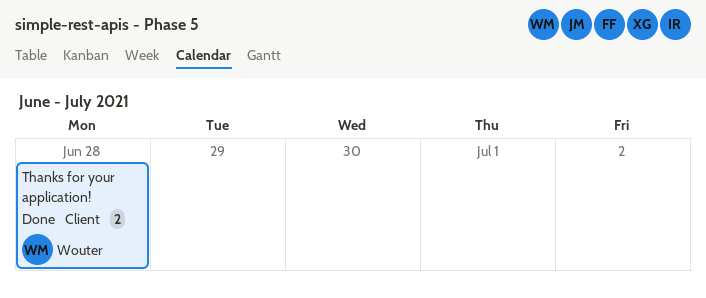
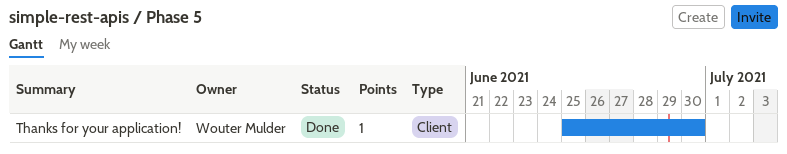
Thanks for your application!, estimate: 2 -> 1
Thanks for your application!, due: Jun 28 -> Jun 30

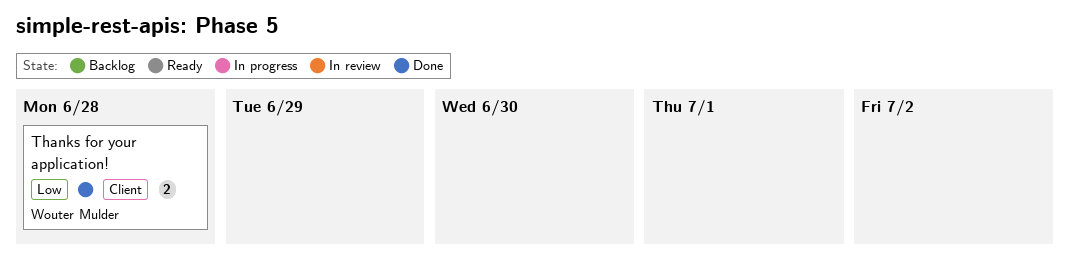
Thanks for your application!, estimate: 1 -> 2
Thanks for your application!, due: Jun 30 -> Jun 28

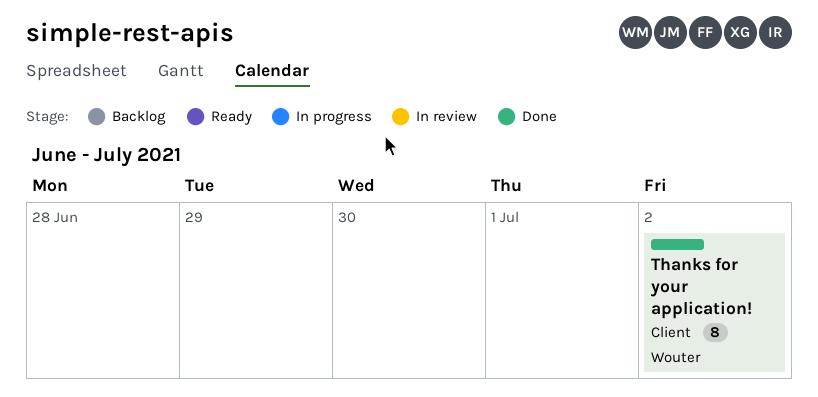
Thanks for your application!, estimate: 2 -> 8
Thanks for your application!, due: Jun 28 -> Jul 2

